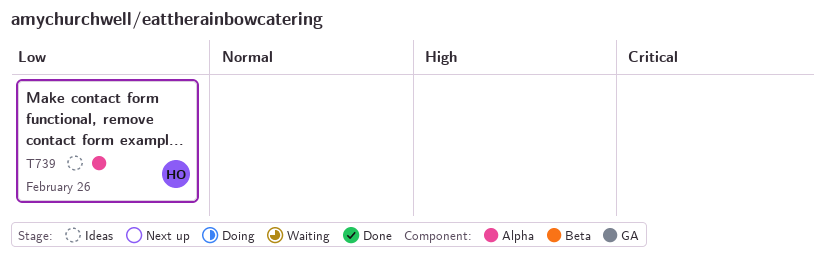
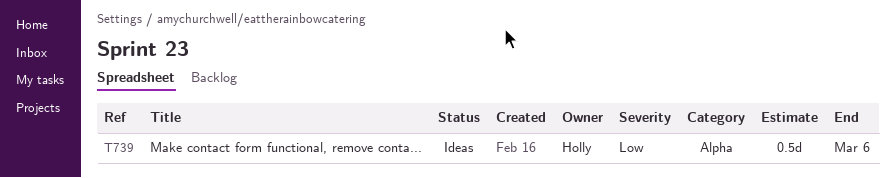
T739, due: Feb 26 -> Mar 6

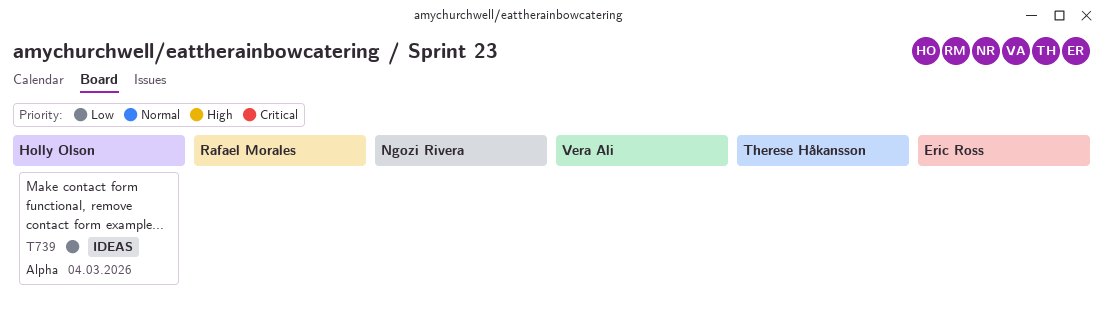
T739, due: Mar 6 -> Mar 4

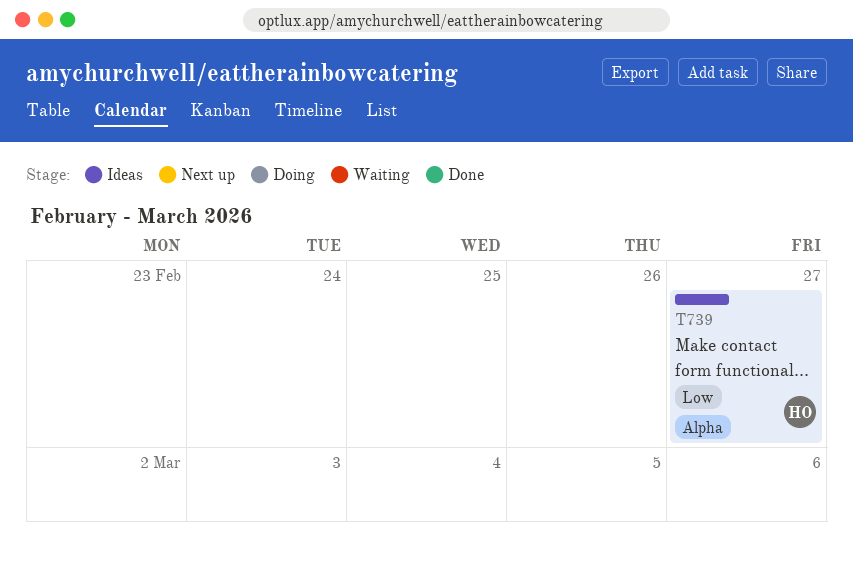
T739, due: Mar 4 -> Feb 27

